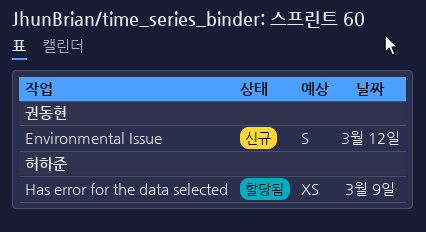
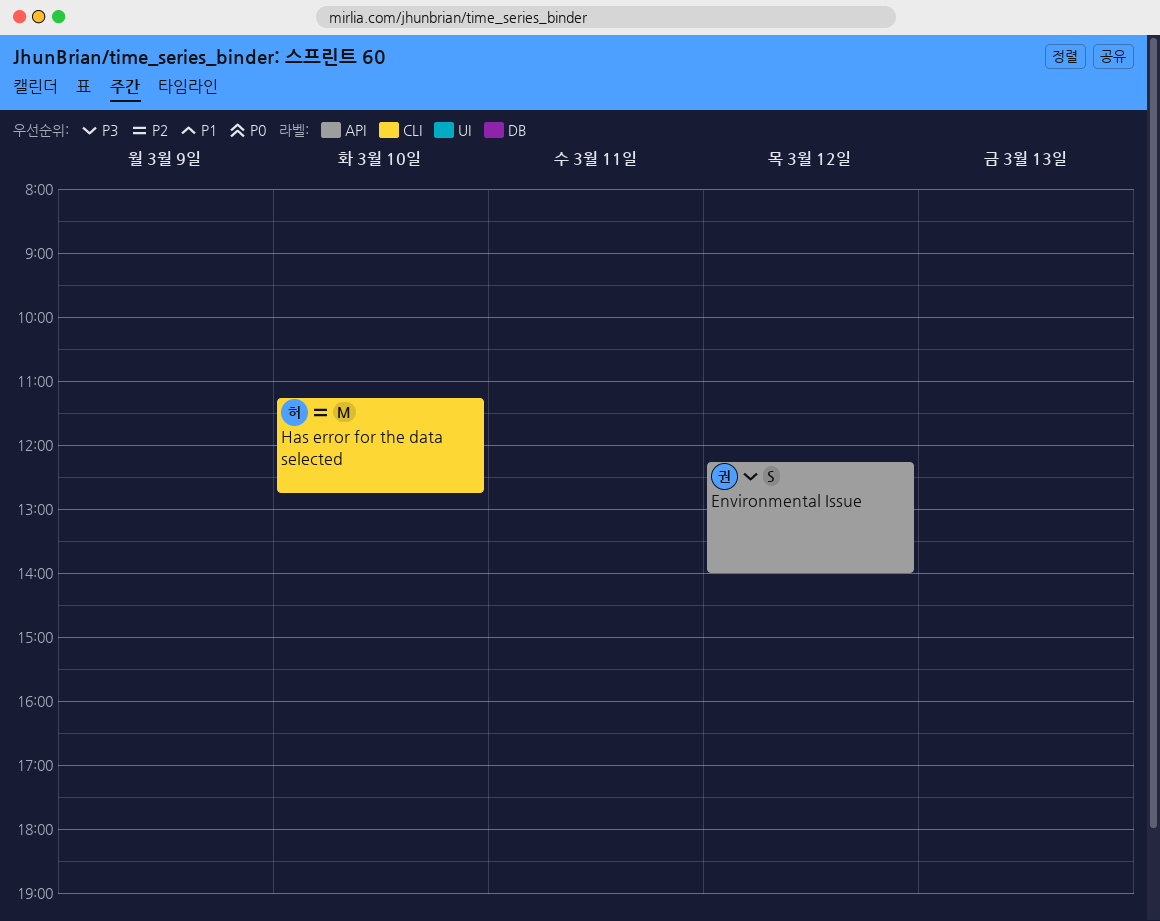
Has error for the data selected, estimate: XS -> M
Has error for the data selected, day: Mar 9 -> Mar 10

